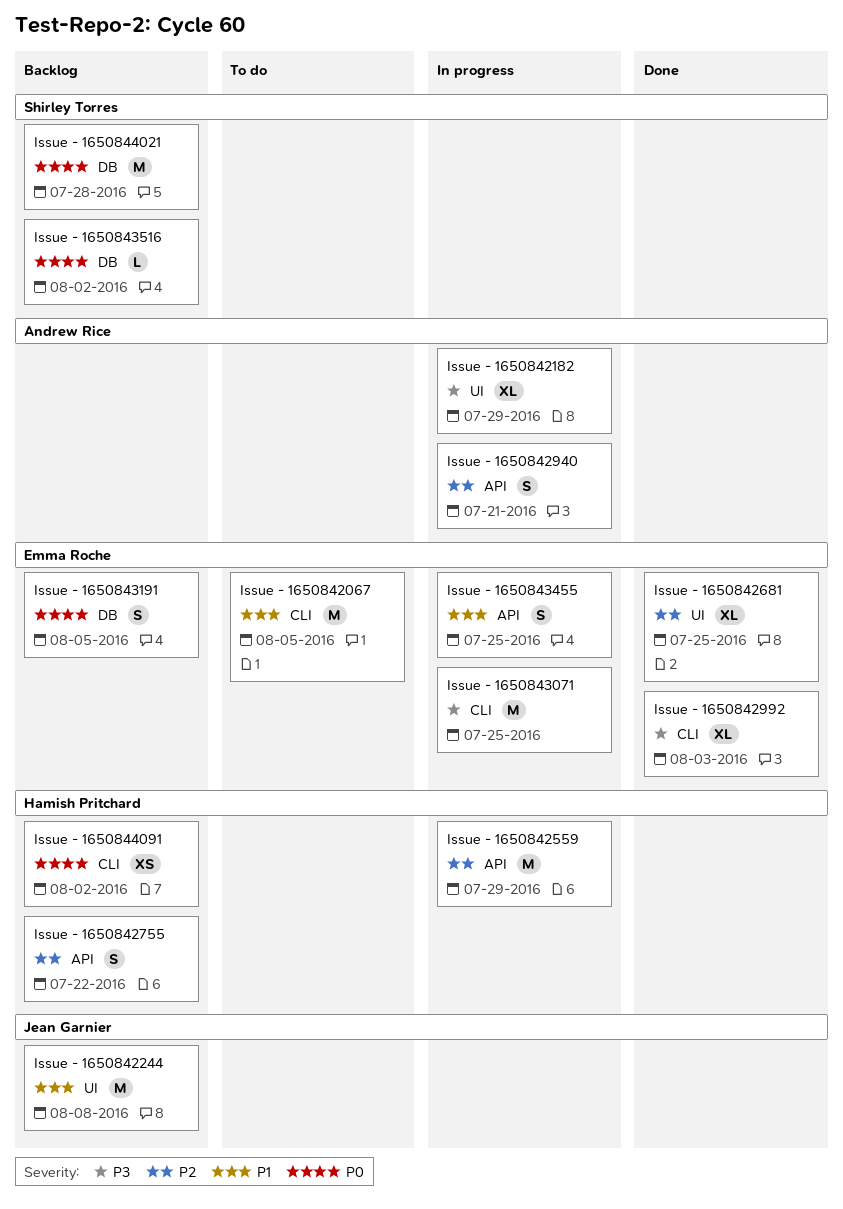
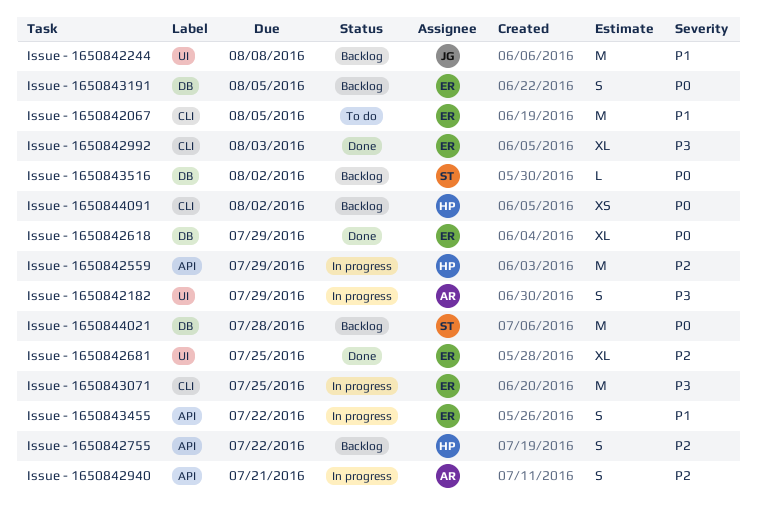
Issue - 1650842182, estimate: XL -> S
Issue - 1650842618: none -> present
Issue - 1650843455, due: Jul 25 -> Jul 22

